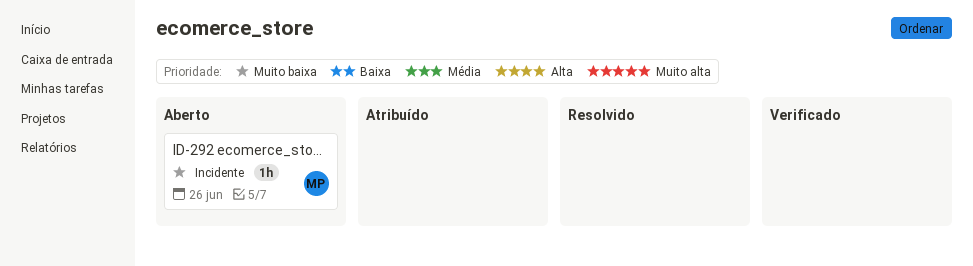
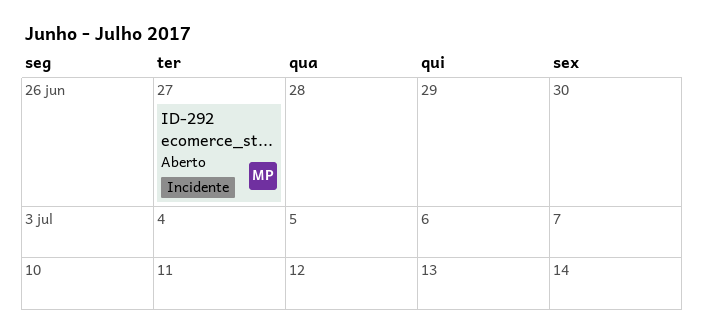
ID-292, due: Jun 26 -> Jun 27

